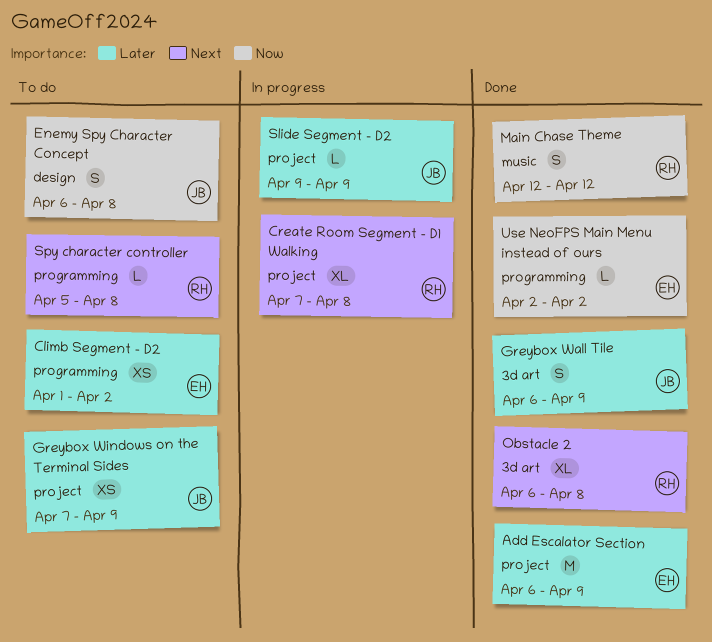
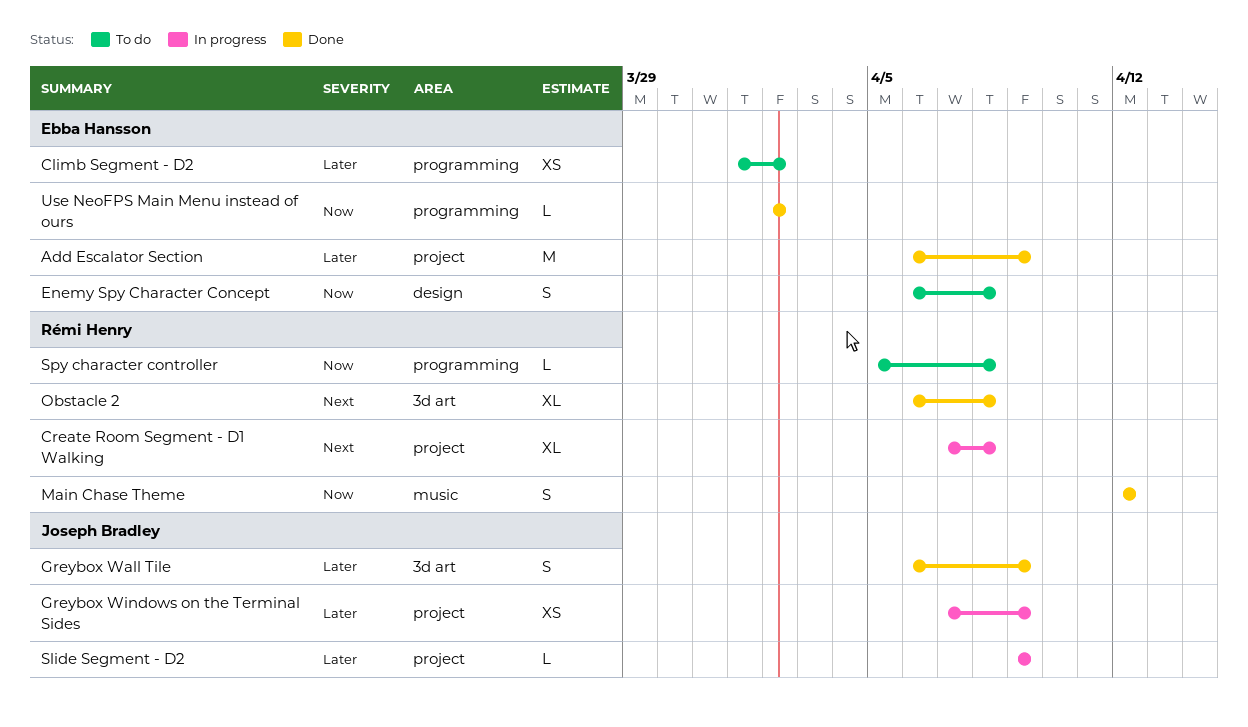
Enemy Spy Character Concept, owner: Joseph Bradley -> Ebba Hansson
Greybox Windows on the Terminal Sides, status: To do -> In progress
Spy character controller, priority: Next -> Now

